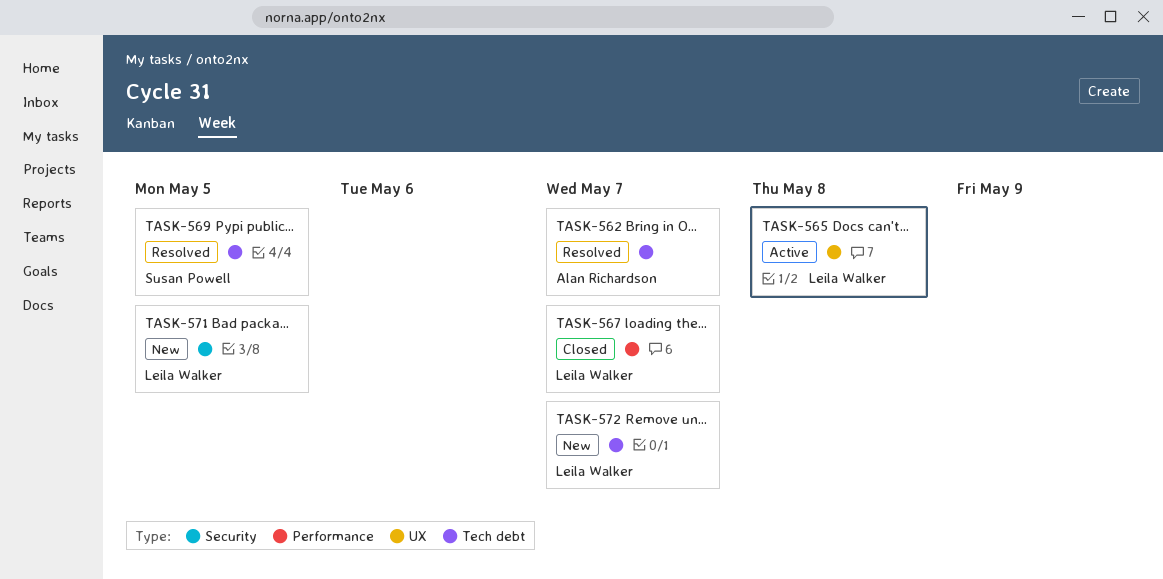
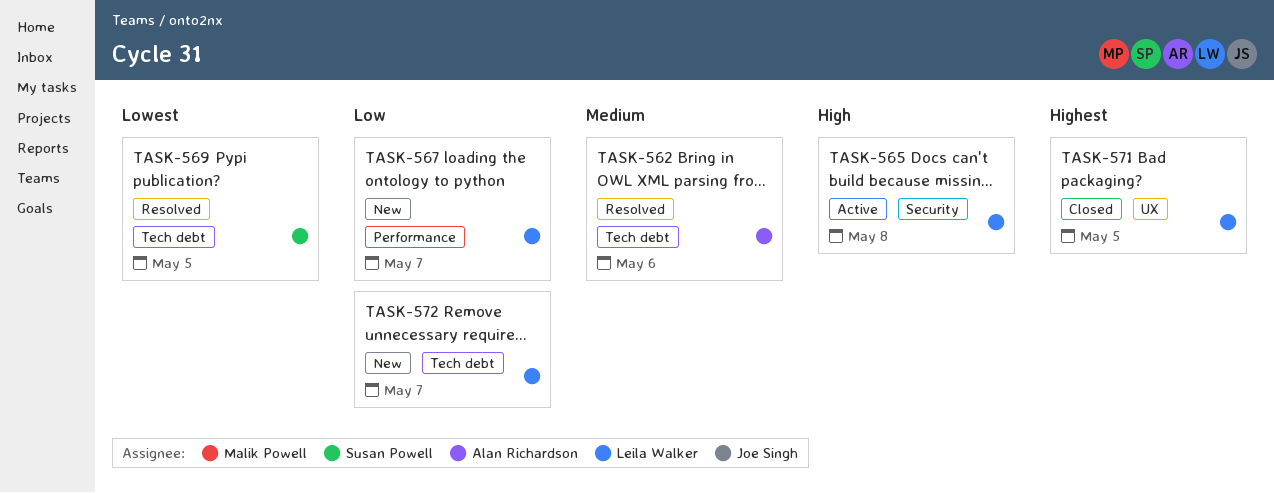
TASK-562, due: May 7 -> May 6
TASK-565, label: UX -> Security
TASK-567, status: Closed -> New
TASK-571, status: New -> Closed
TASK-571, label: Security -> UX

